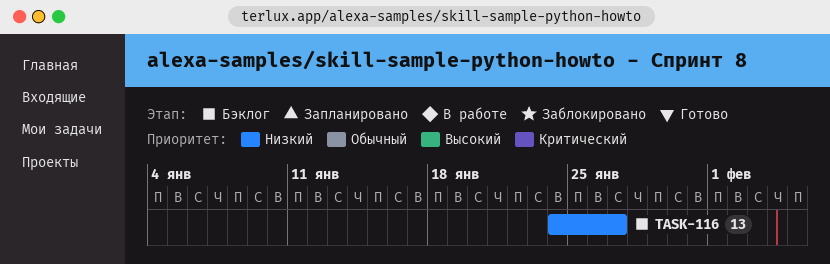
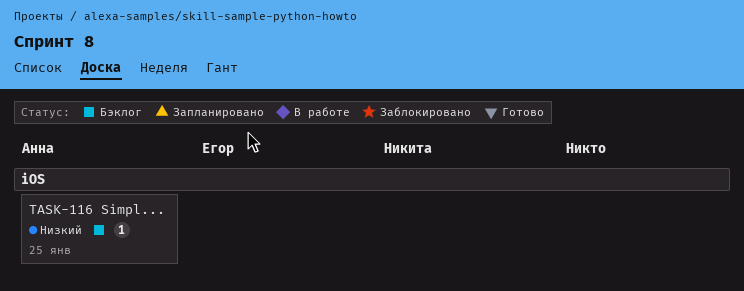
TASK-116, estimate: 13 -> 1
TASK-116, due: Jan 27 -> Jan 25

